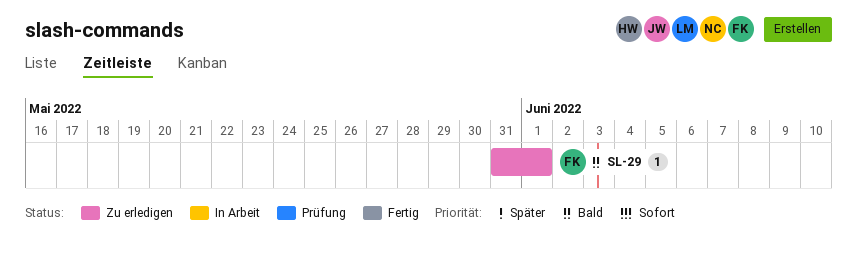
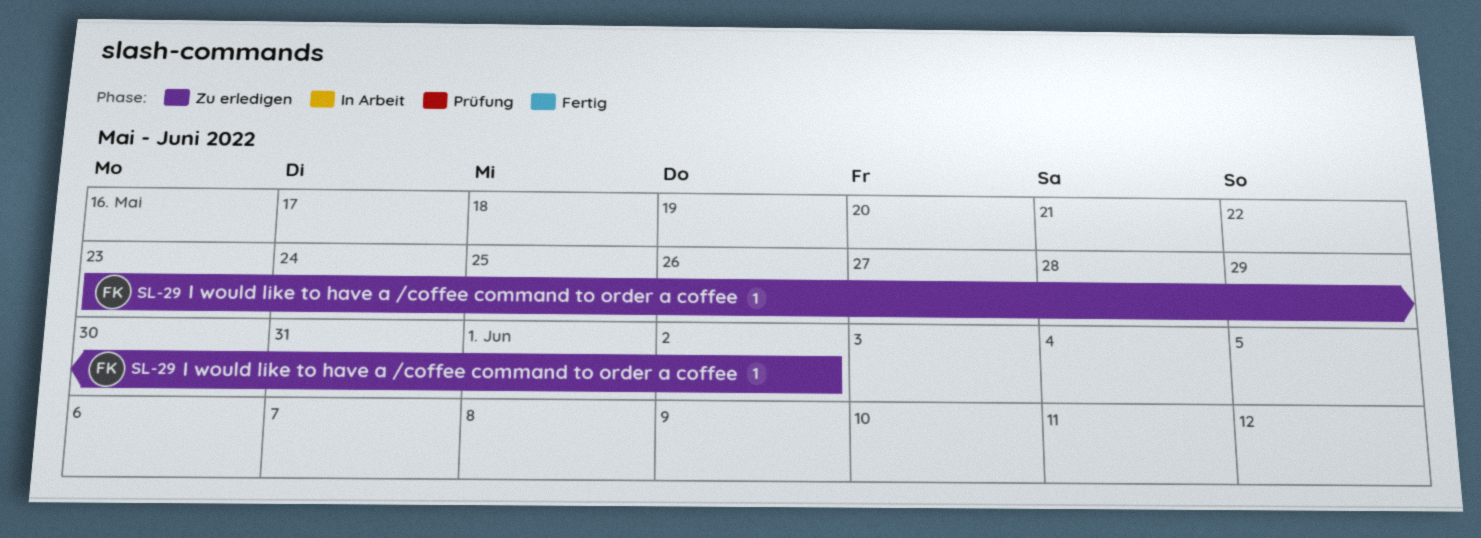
SL-29, start: May 31 -> May 23
SL-29, due: Jun 1 -> Jun 2

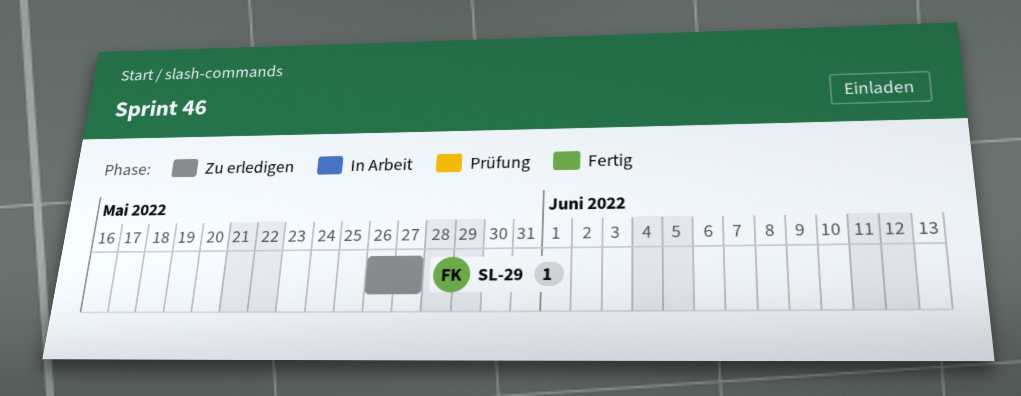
SL-29, start: May 23 -> May 26
SL-29, due: Jun 2 -> May 27

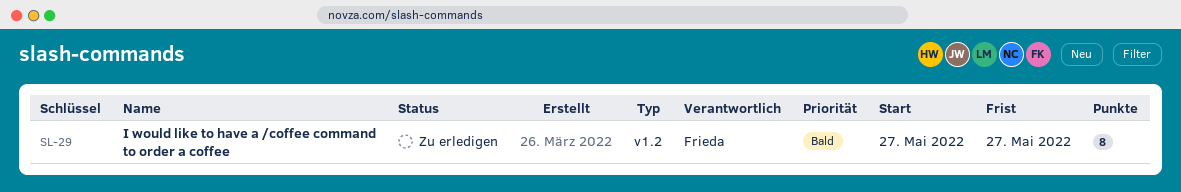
SL-29, estimate: 1 -> 8
SL-29, start: May 26 -> May 27

